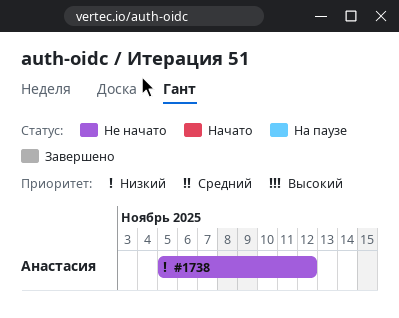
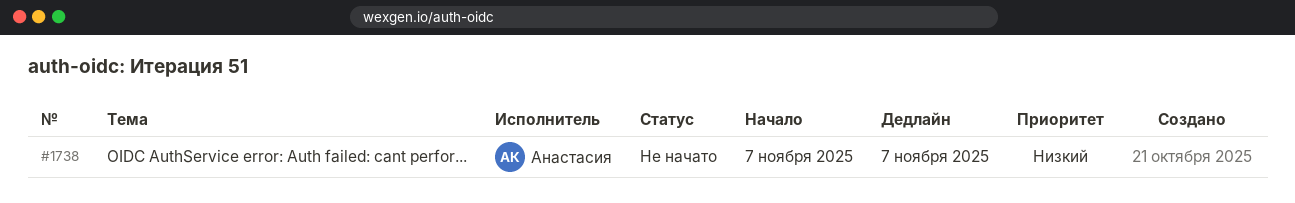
#1738, start: Nov 5 -> Nov 7
#1738, due: Nov 12 -> Nov 7

